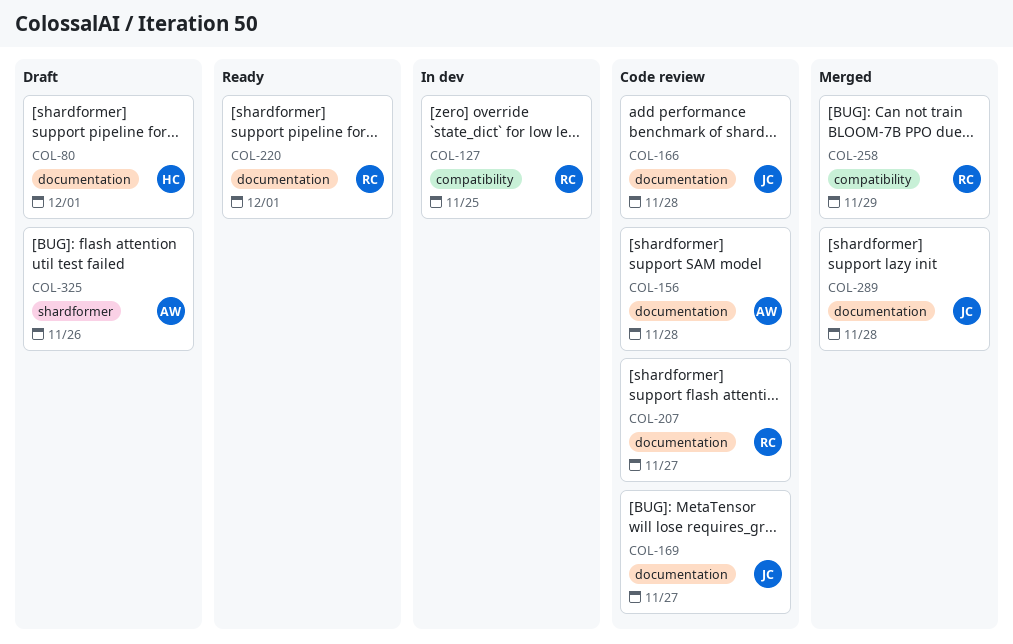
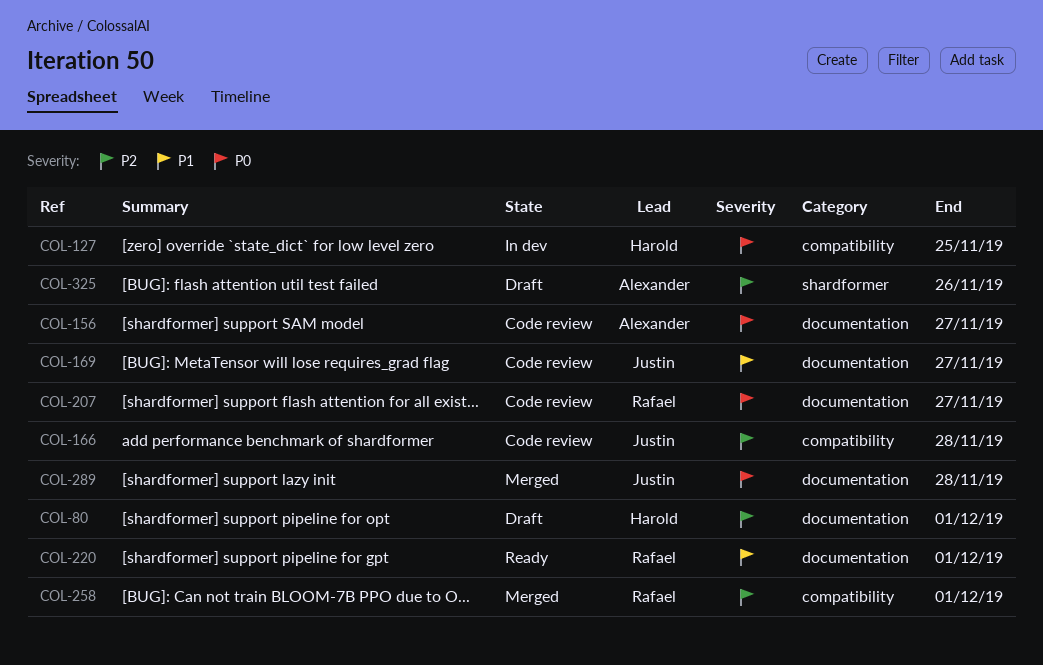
COL-127, owner: Rafael -> Harold
COL-156, due: Nov 28 -> Nov 27
COL-166, label: documentation -> compatibility
COL-258, due: Nov 29 -> Dec 1

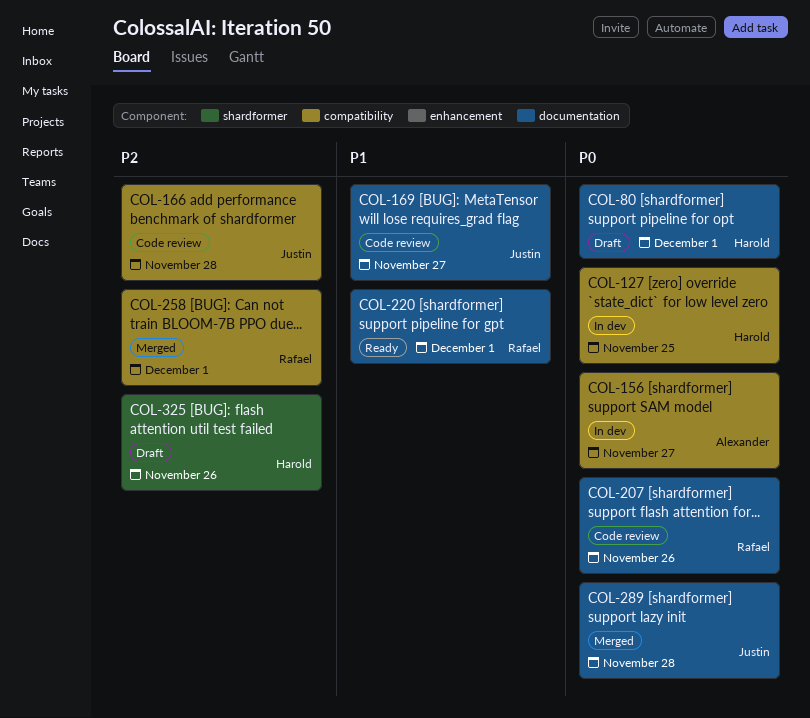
COL-80, priority: P2 -> P0
COL-156, status: Code review -> In dev
COL-156, label: documentation -> compatibility
COL-207, due: Nov 27 -> Nov 26
COL-325, owner: Alexander -> Harold

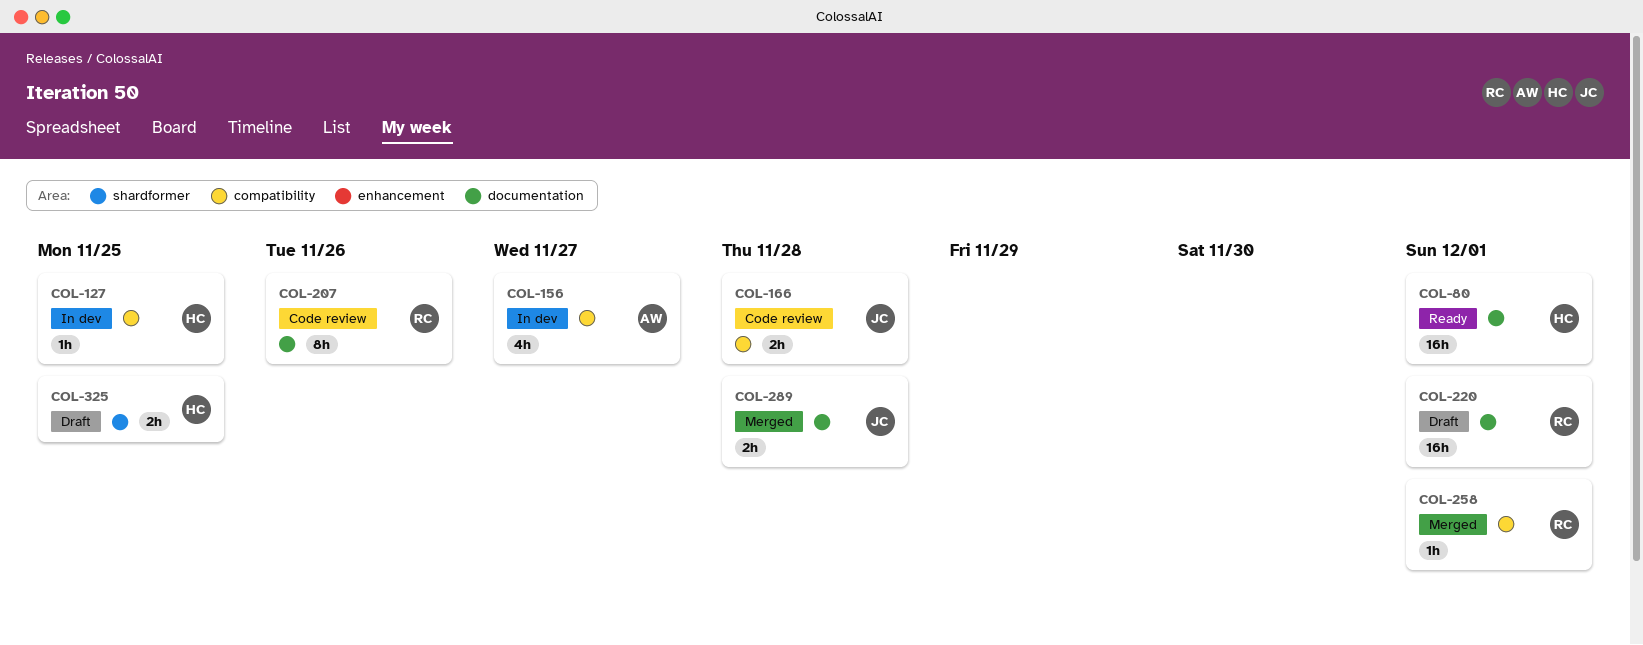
COL-80, status: Draft -> Ready
COL-169: present -> none
COL-220, status: Ready -> Draft
COL-325, due: Nov 26 -> Nov 25

